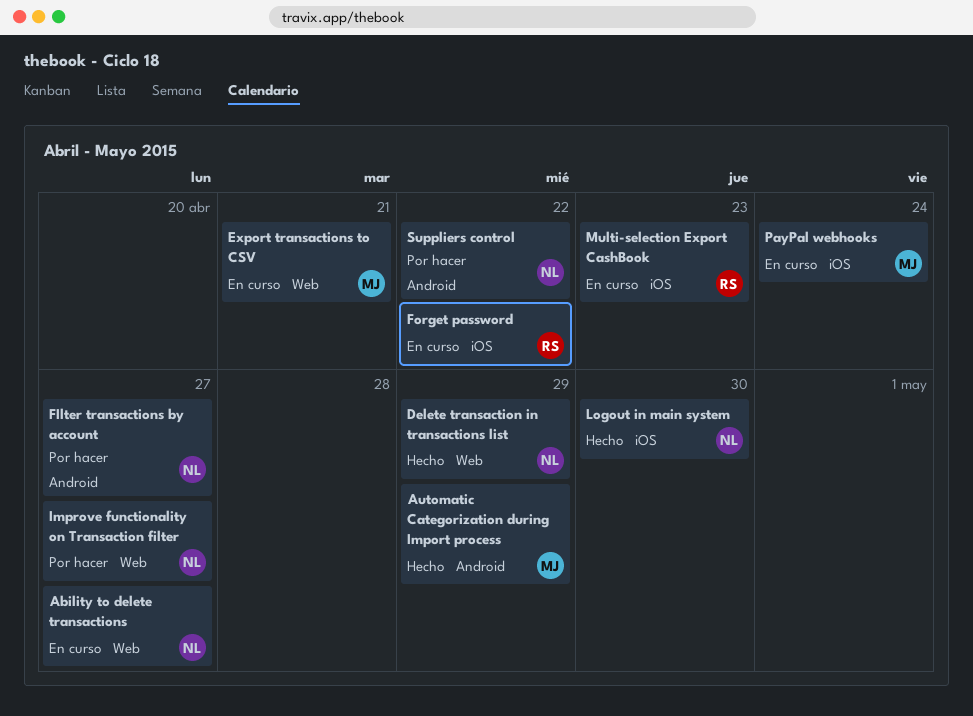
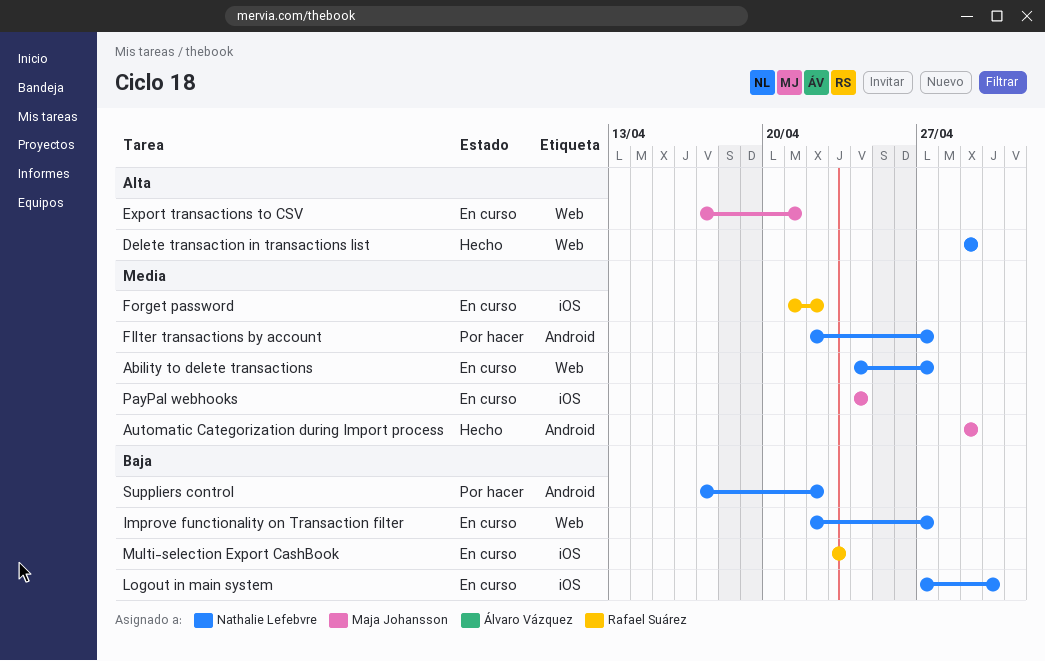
Improve functionality on Transaction filter, status: Por hacer -> En curso
Logout in main system, status: Hecho -> En curso

